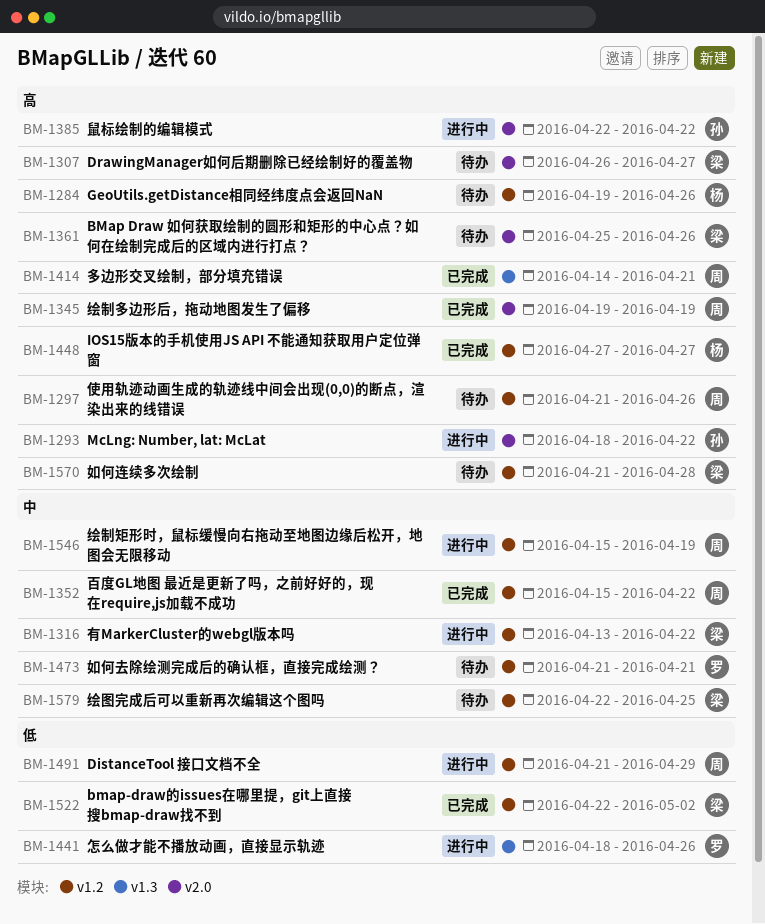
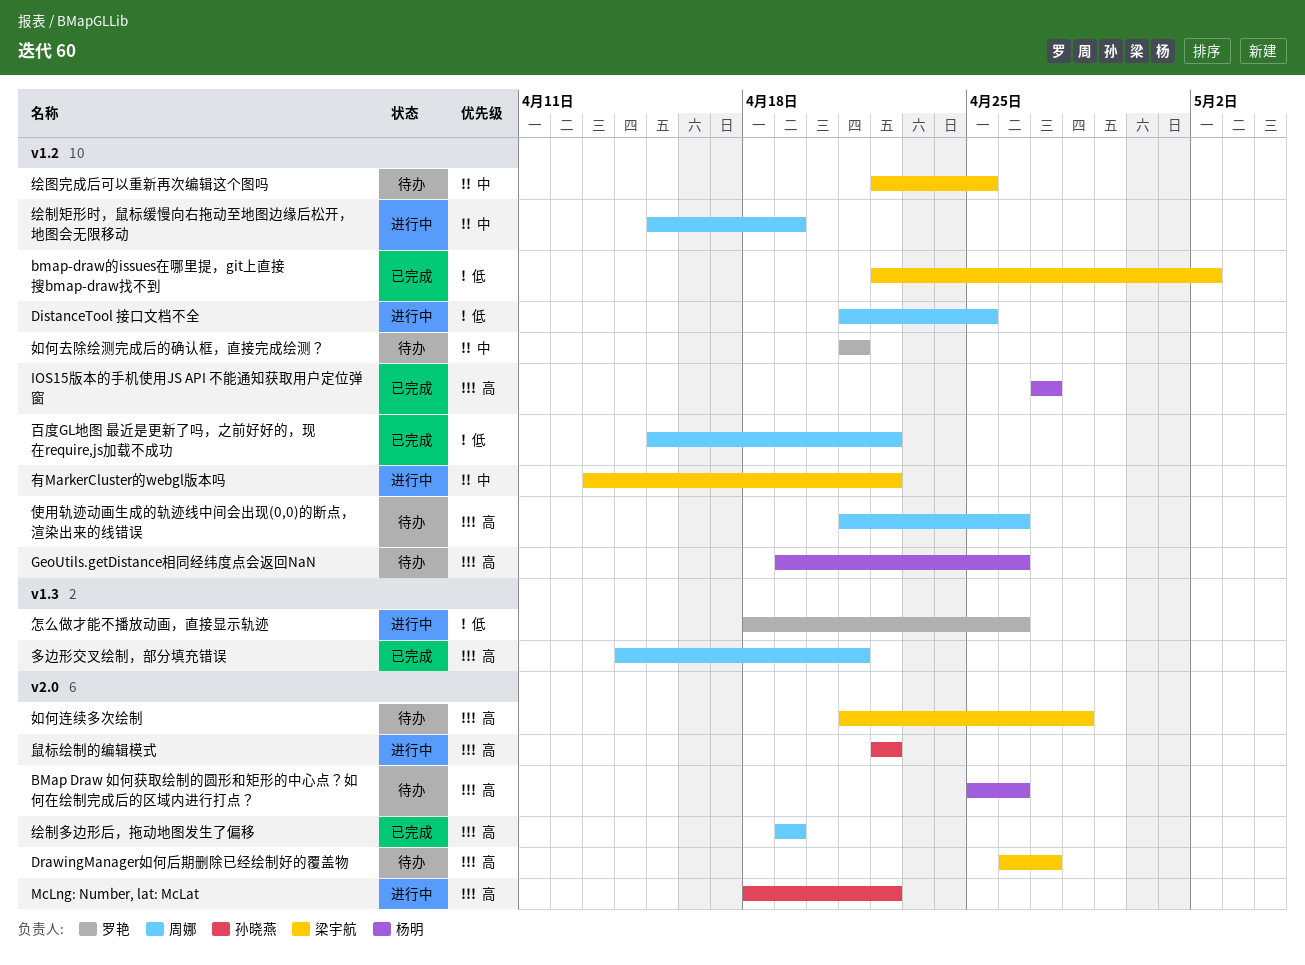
BMap Draw 如何获取绘制的圆形和矩形的中心点？如何在绘制完成后的区域内进行打点？, owner: 梁宇航 -> 杨明
DistanceTool 接口文档不全, due: Apr 29 -> Apr 25
如何连续多次绘制, label: v1.2 -> v2.0
百度GL地图 最近是更新了吗，之前好好的，现在require,js加载不成功, priority: 中 -> 低

